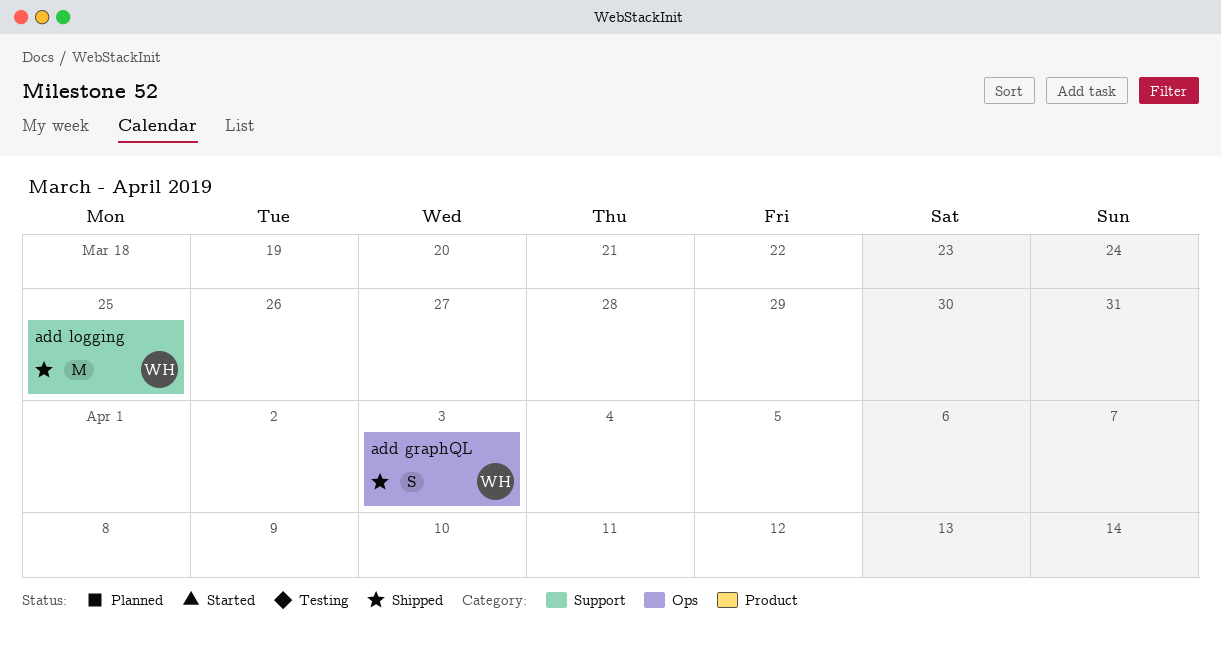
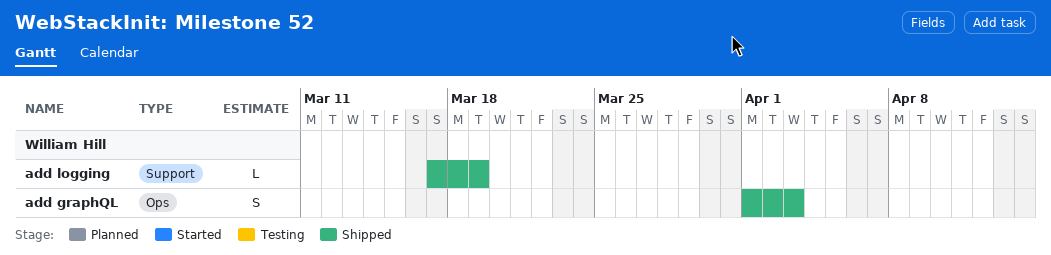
add logging, estimate: M -> L
add logging, due: Mar 25 -> Mar 19

